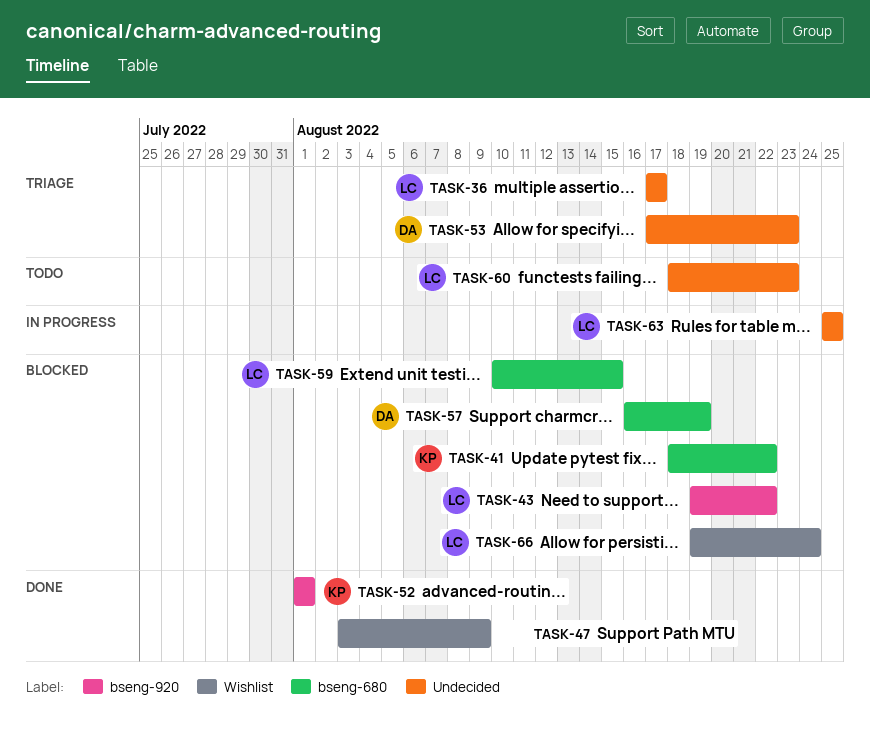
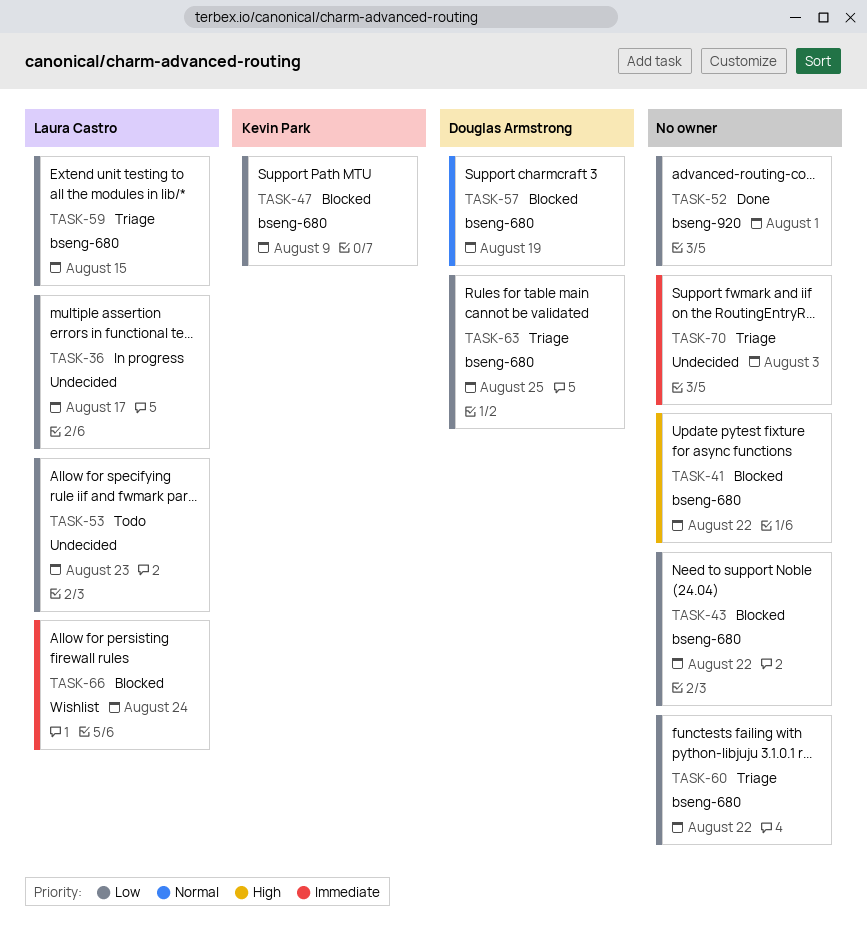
TASK-36, status: Triage -> In progress
TASK-41, owner: Kevin Park -> none
TASK-43, owner: Laura Castro -> none
TASK-43, label: bseng-920 -> bseng-680
TASK-47, status: Done -> Blocked
TASK-47, owner: none -> Kevin Park
TASK-47, label: Wishlist -> bseng-680
TASK-52, owner: Kevin Park -> none
TASK-53, status: Triage -> Todo
TASK-53, owner: Douglas Armstrong -> Laura Castro
TASK-59, status: Blocked -> Triage
TASK-60, status: Todo -> Triage
TASK-60, owner: Laura Castro -> none
TASK-60, label: Undecided -> bseng-680
TASK-60, due: Aug 23 -> Aug 22
TASK-63, status: In progress -> Triage
TASK-63, owner: Laura Castro -> Douglas Armstrong
TASK-63, label: Undecided -> bseng-680
TASK-70: none -> present

